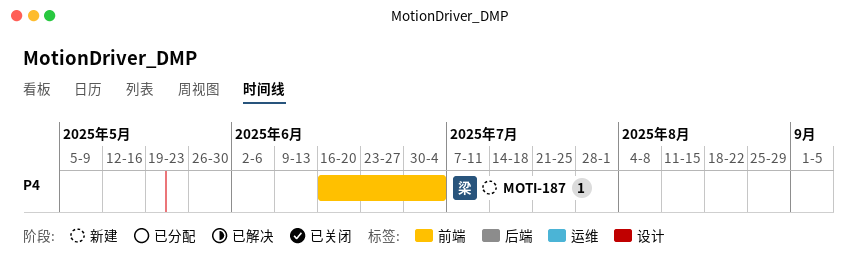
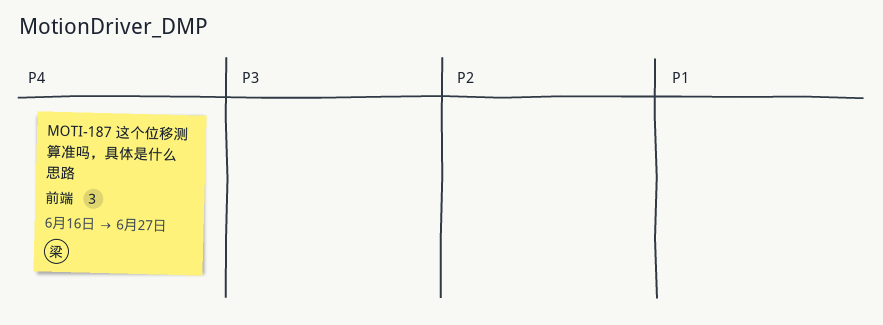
MOTI-187, estimate: 1 -> 3
MOTI-187, due: Jul 4 -> Jun 27

